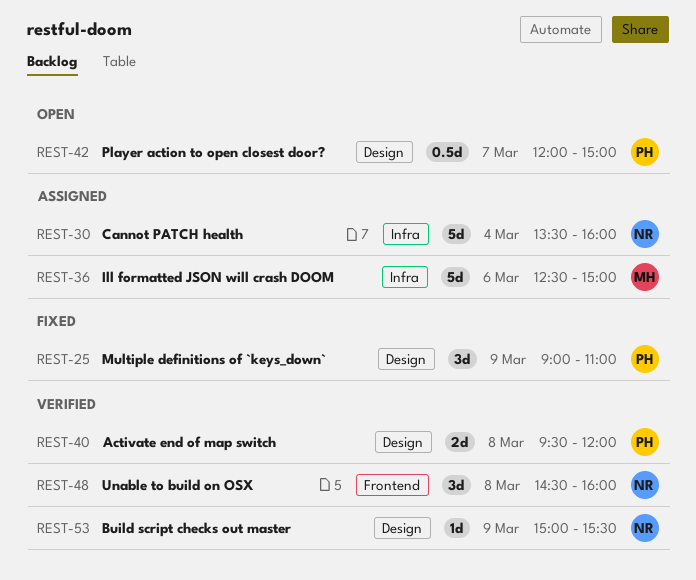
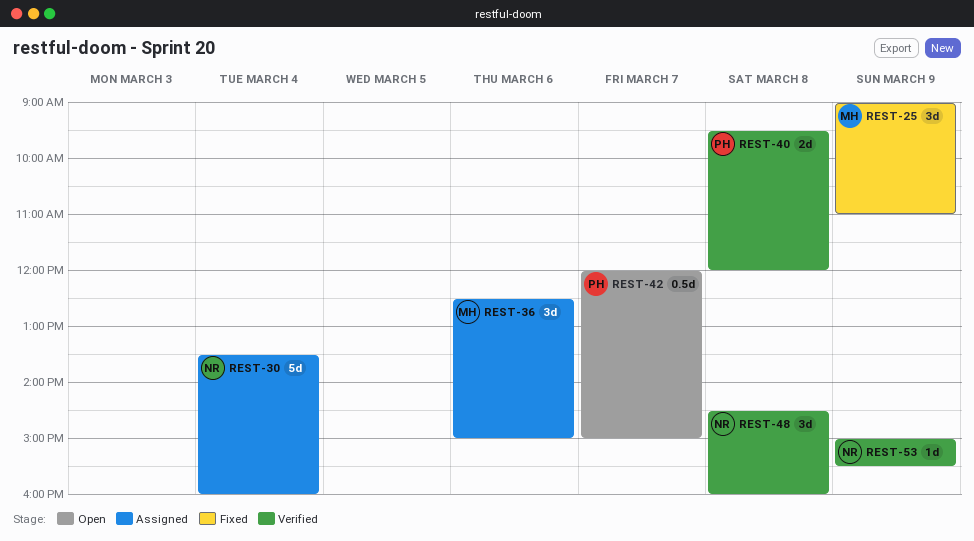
REST-25, owner: PH -> MH
REST-36, estimate: 5d -> 3d

